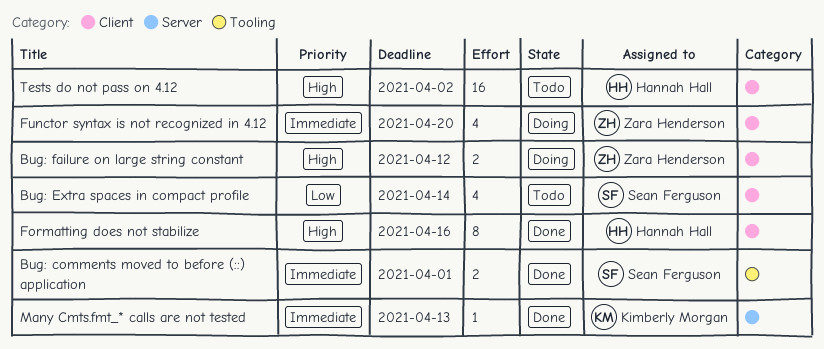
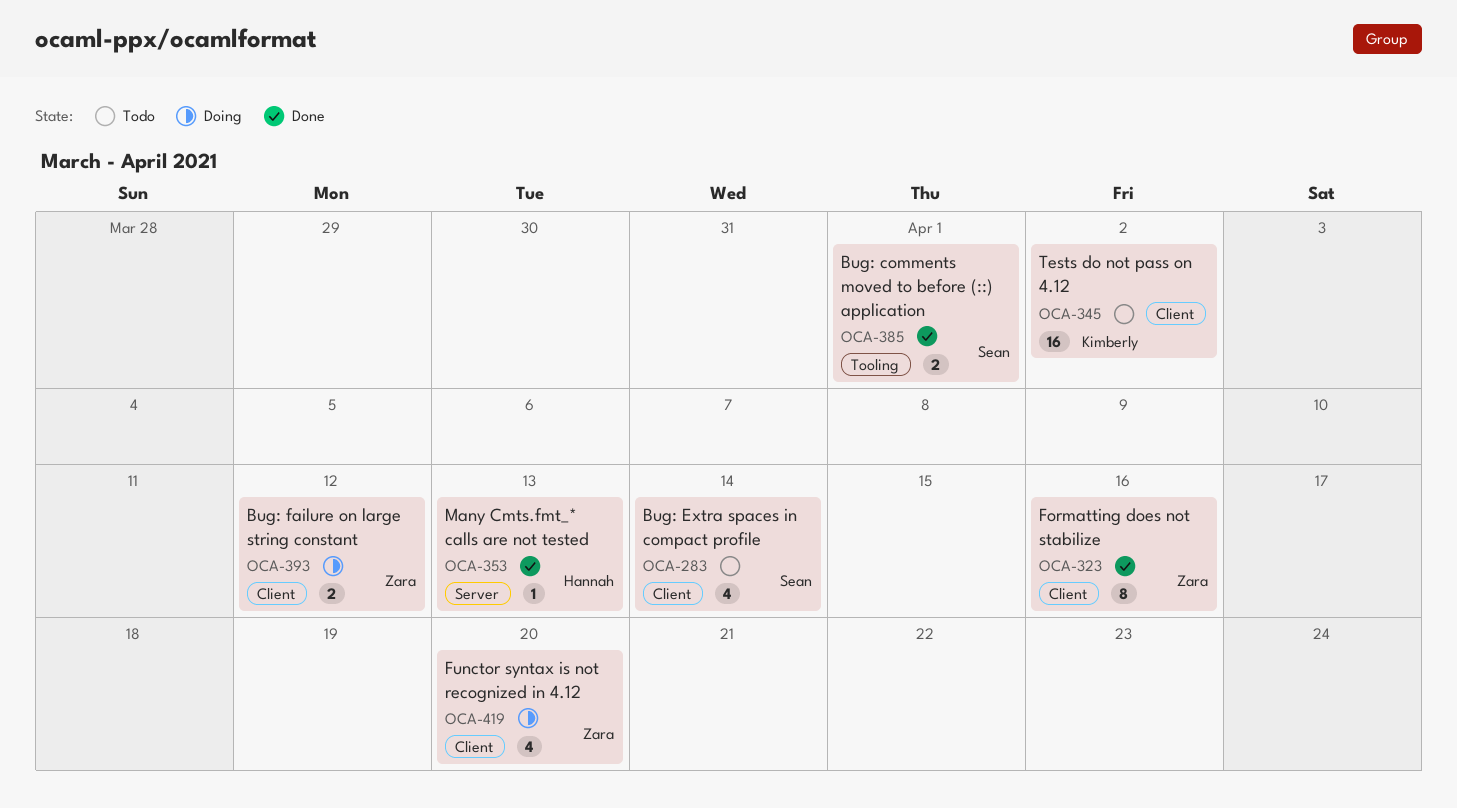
Formatting does not stabilize, owner: Hannah Hall -> Zara Henderson
Many Cmts.fmt_* calls are not tested, owner: Kimberly Morgan -> Hannah Hall
Tests do not pass on 4.12, owner: Hannah Hall -> Kimberly Morgan

